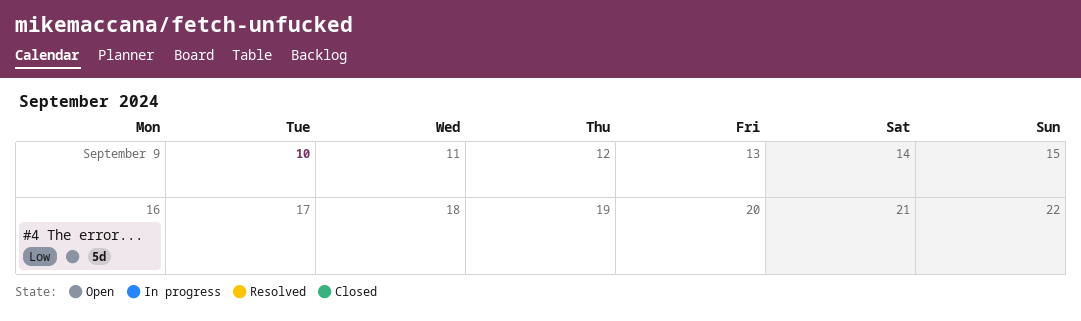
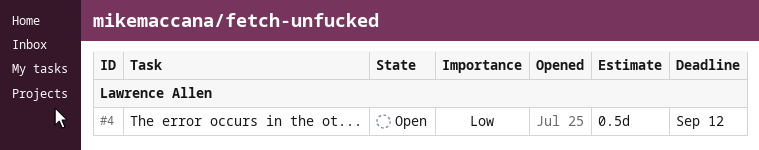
#4, estimate: 5d -> 0.5d
#4, due: Sep 16 -> Sep 12

